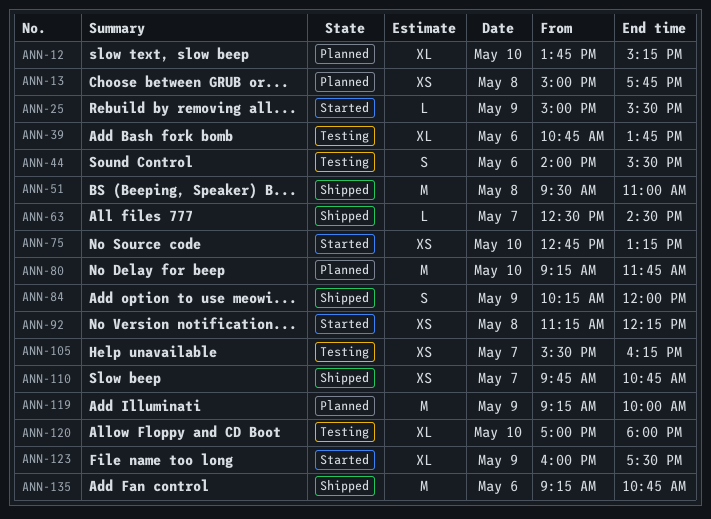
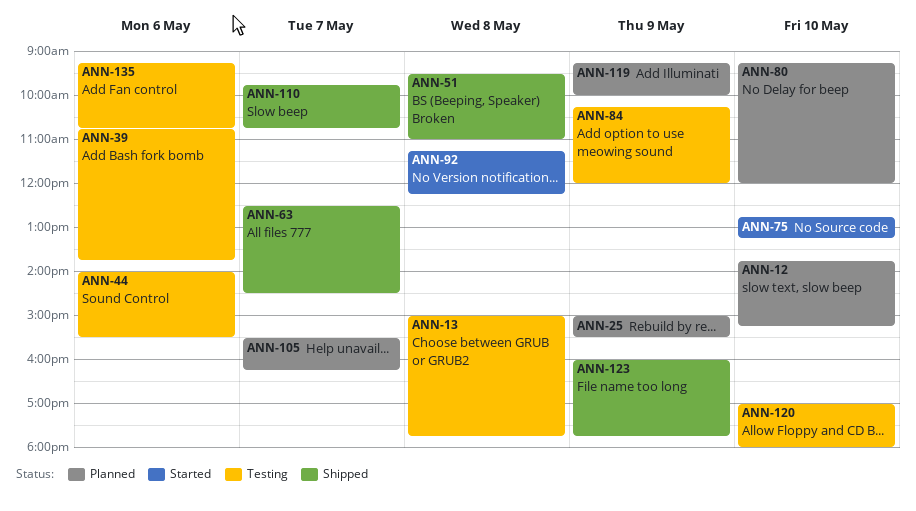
ANN-13, status: Planned -> Testing
ANN-25, status: Started -> Planned
ANN-80, ends: 11:45 -> 12:00
ANN-84, status: Shipped -> Testing
ANN-105, status: Testing -> Planned
ANN-123, status: Started -> Shipped
ANN-123, ends: 17:30 -> 17:45
ANN-135, status: Shipped -> Testing

